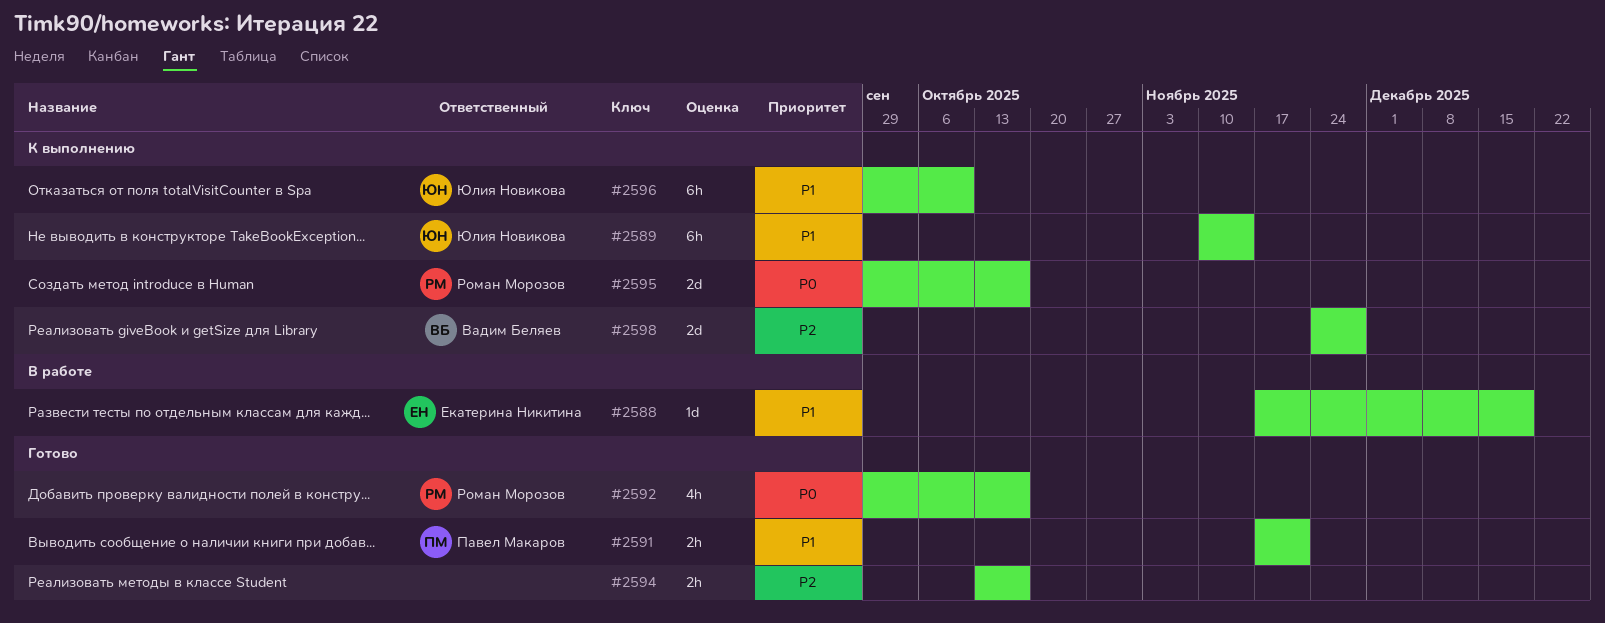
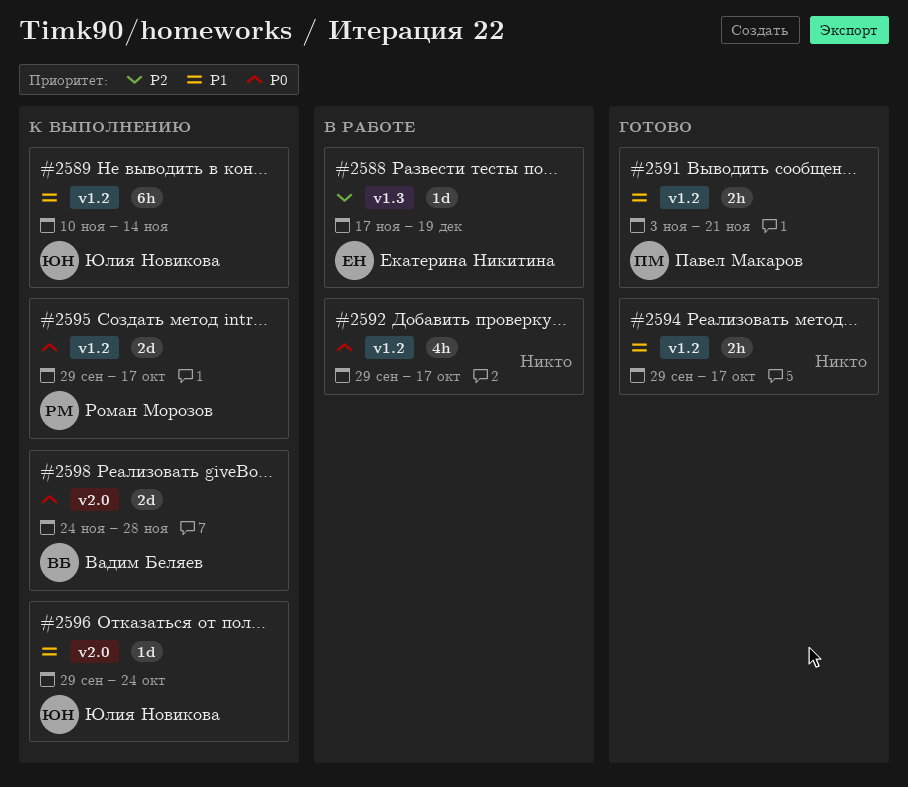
#2588, priority: P1 -> P2
#2591, start: Nov 17 -> Nov 3
#2592, status: Готово -> В работе
#2592, owner: Роман Морозов -> none
#2594, priority: P2 -> P1
#2594, start: Oct 13 -> Sep 29
#2596, estimate: 6h -> 1d
#2596, due: Oct 10 -> Oct 24
#2598, priority: P2 -> P0

